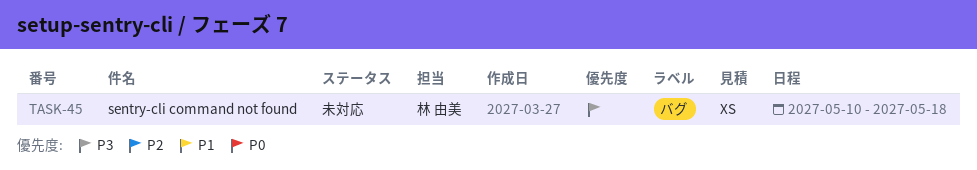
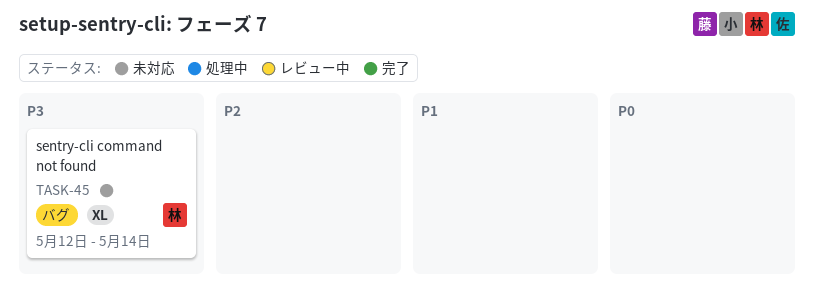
TASK-45, estimate: XS -> XL
TASK-45, start: May 10 -> May 12
TASK-45, due: May 18 -> May 14

